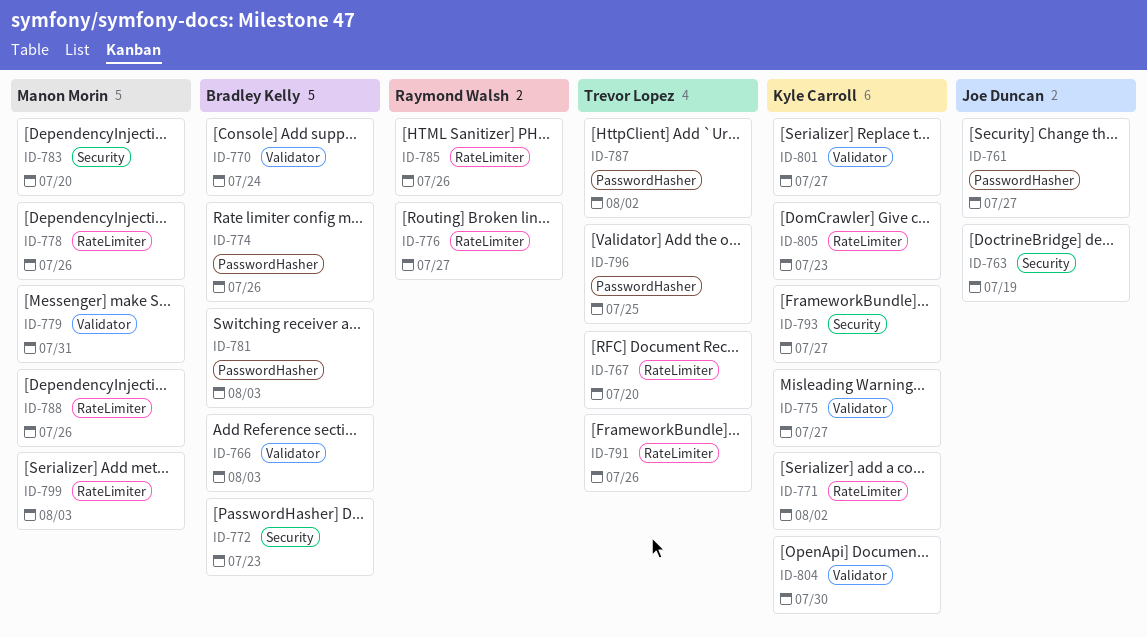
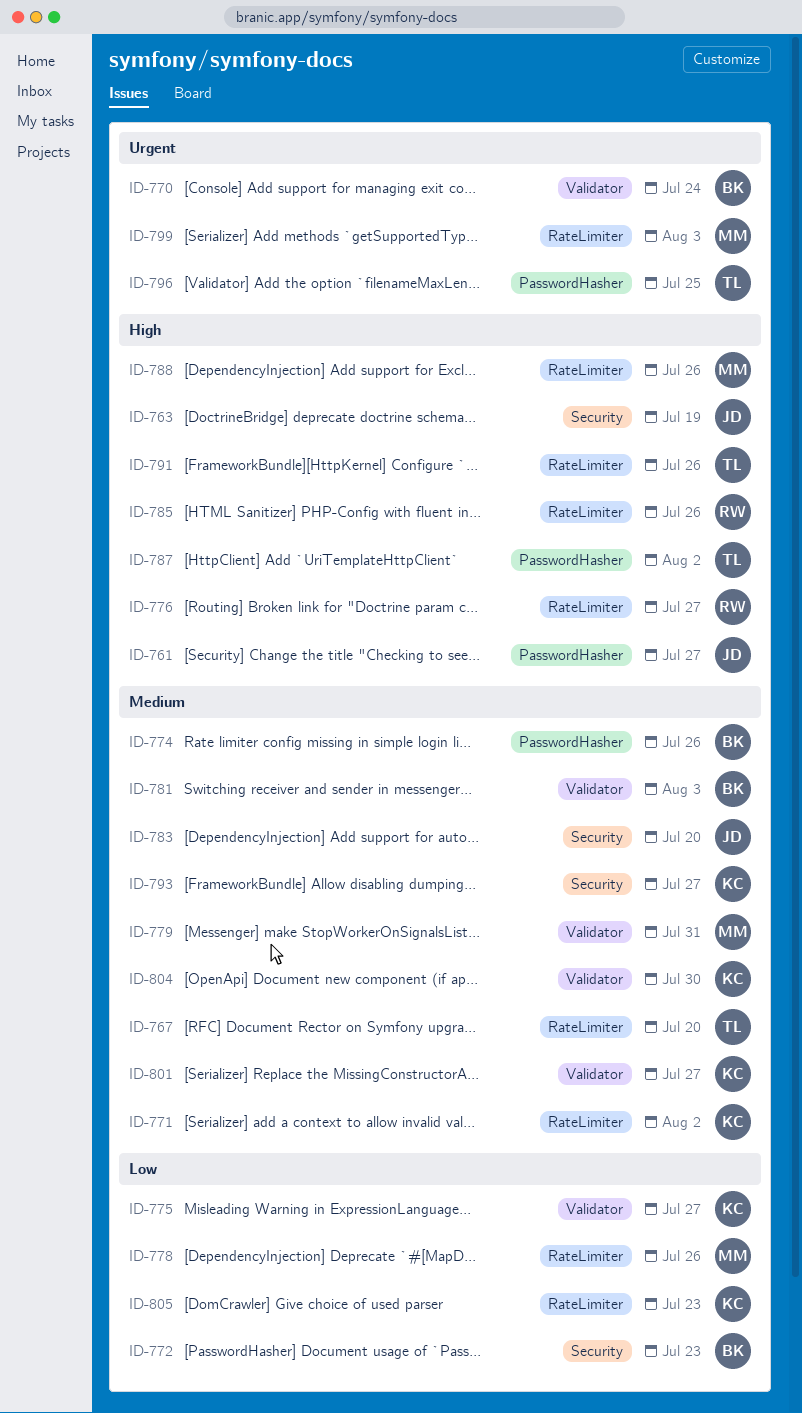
ID-766: present -> none
ID-781, label: PasswordHasher -> Validator
ID-783, owner: Manon Morin -> Joe Duncan

